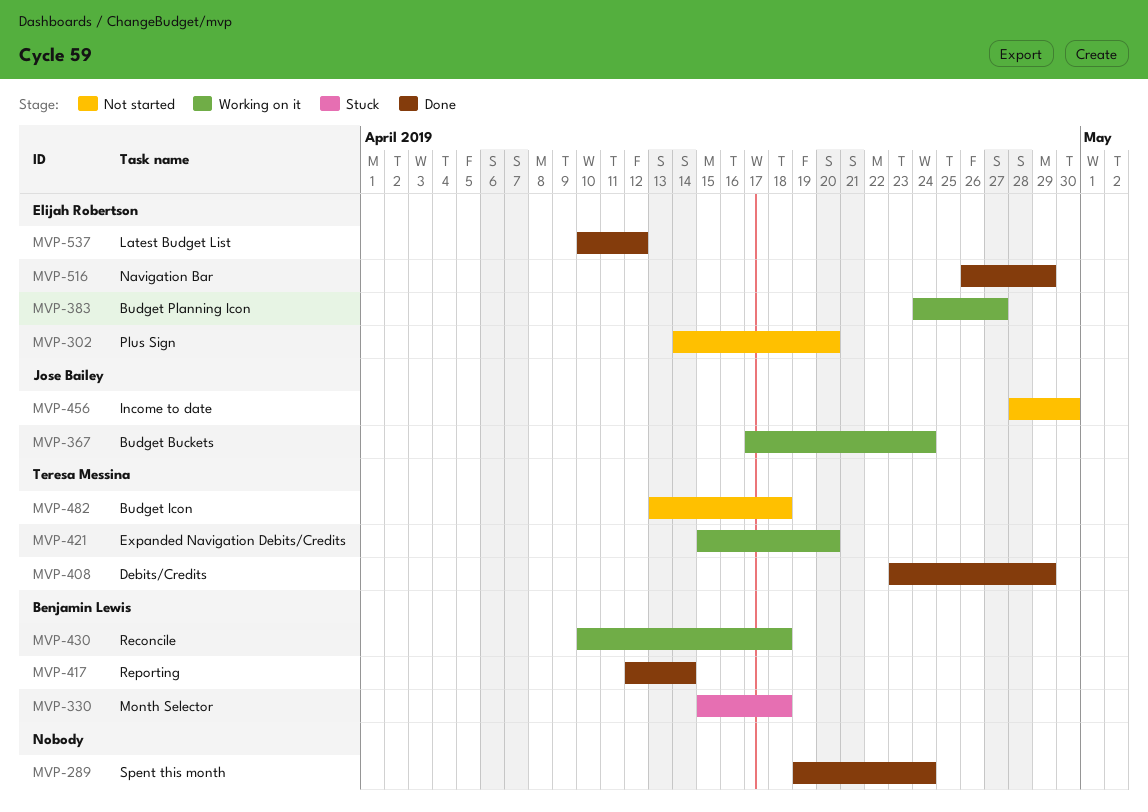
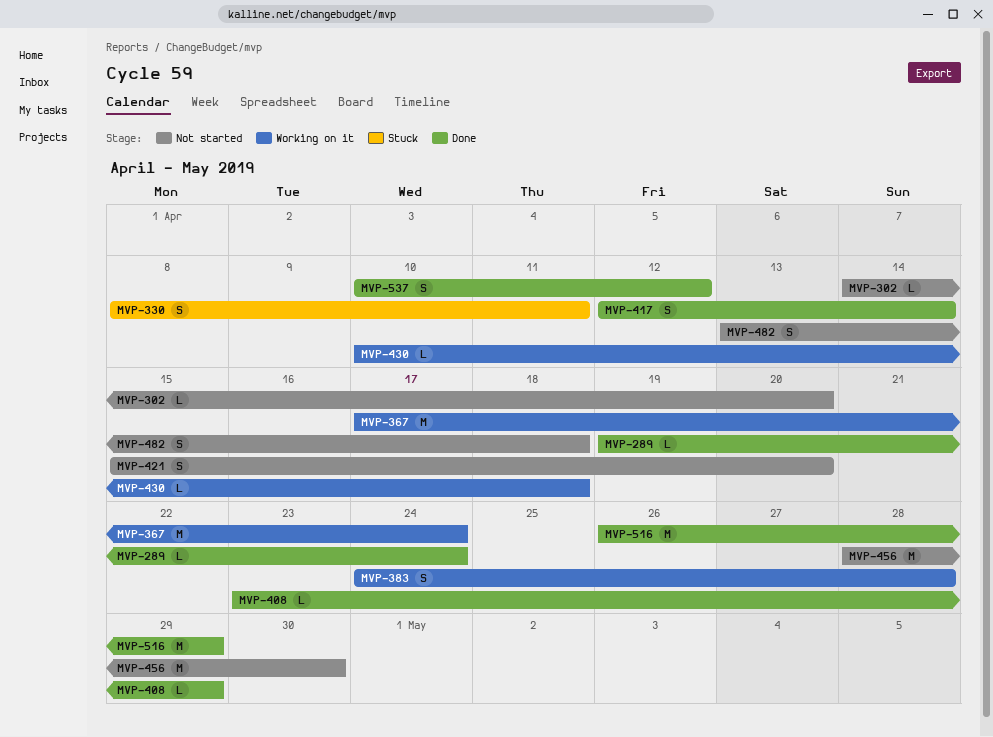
MVP-330, start: Apr 15 -> Apr 8
MVP-330, due: Apr 18 -> Apr 11
MVP-383, due: Apr 27 -> Apr 28
MVP-421, status: Working on it -> Not started

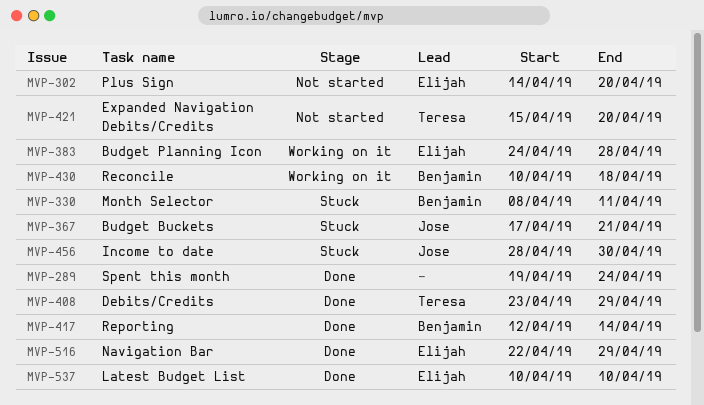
MVP-367, status: Working on it -> Stuck
MVP-367, due: Apr 24 -> Apr 21
MVP-456, status: Not started -> Stuck
MVP-482: present -> none
MVP-516, start: Apr 26 -> Apr 22
MVP-537, due: Apr 12 -> Apr 10

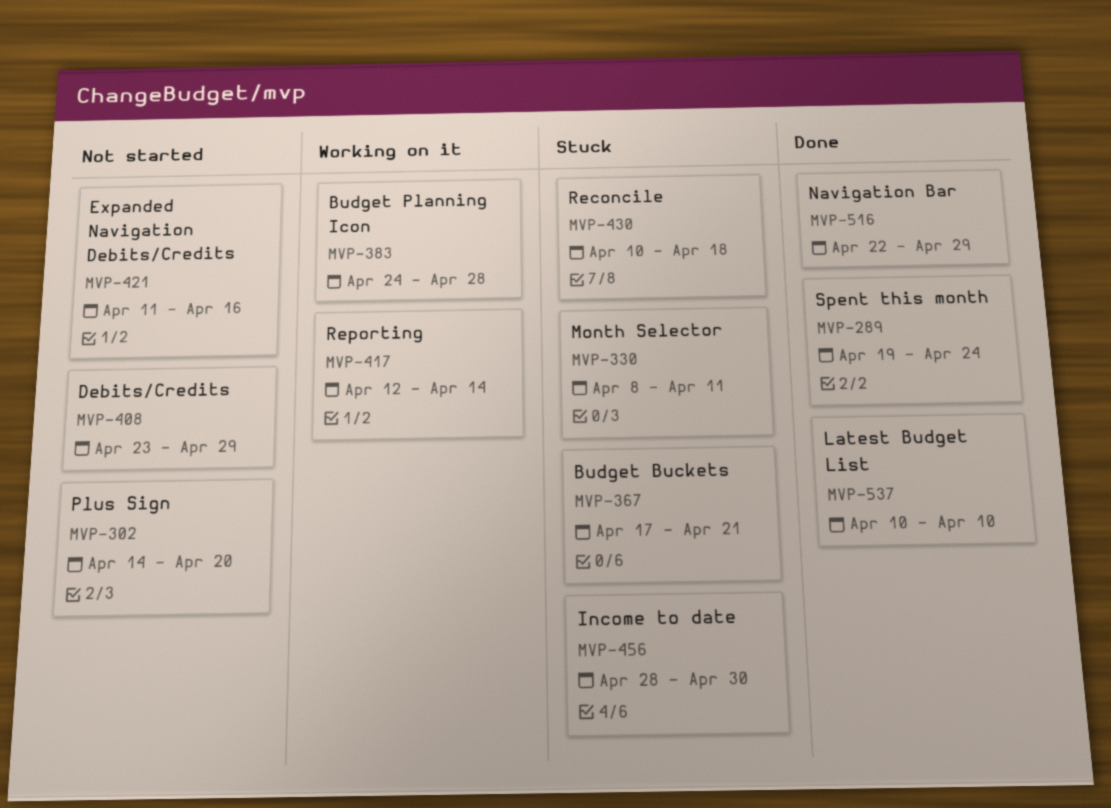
MVP-408, status: Done -> Not started
MVP-417, status: Done -> Working on it
MVP-421, start: Apr 15 -> Apr 11
MVP-421, due: Apr 20 -> Apr 16
MVP-430, status: Working on it -> Stuck

